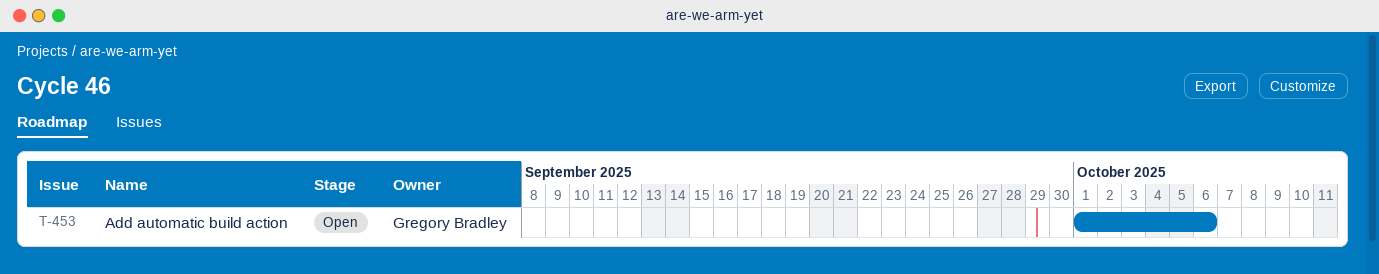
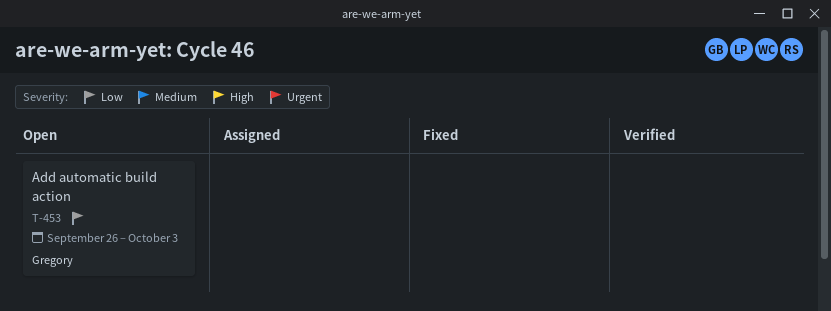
T-453, start: Oct 1 -> Sep 26
T-453, due: Oct 6 -> Oct 3

